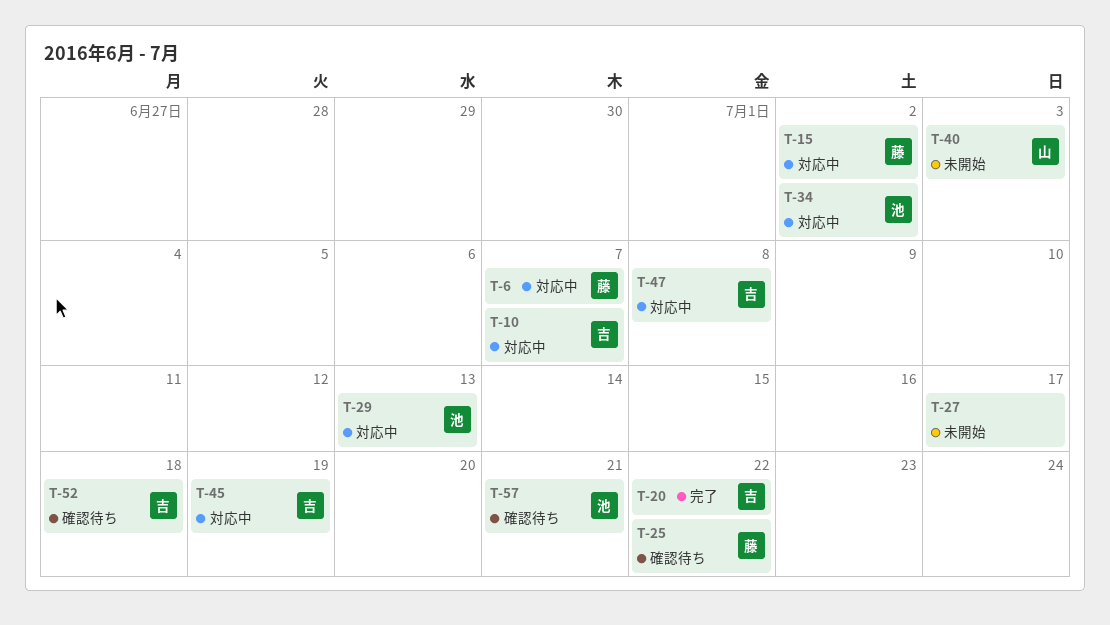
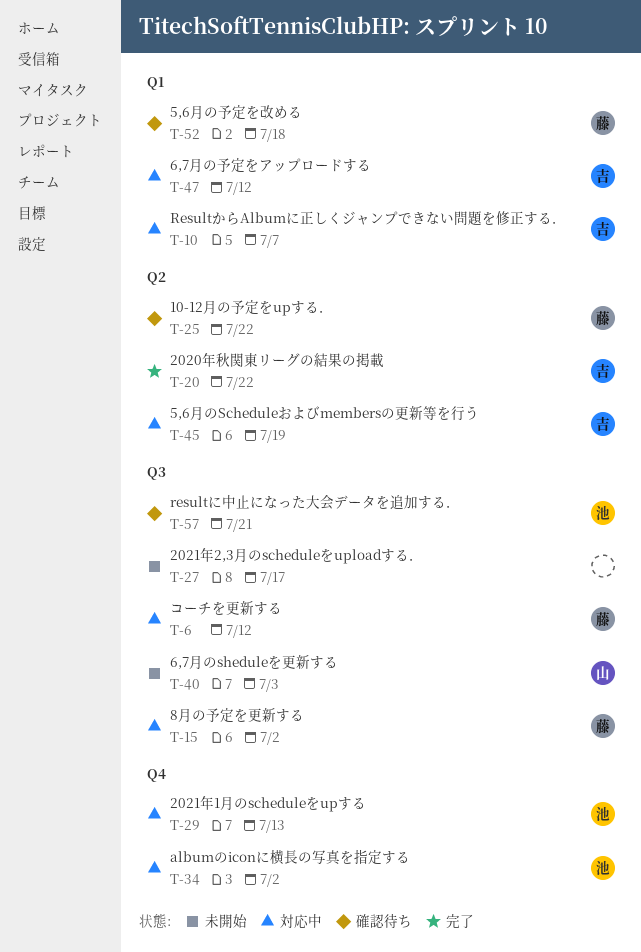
T-6, due: Jul 7 -> Jul 12
T-47, due: Jul 8 -> Jul 12
T-52, owner: 吉 -> 藤

